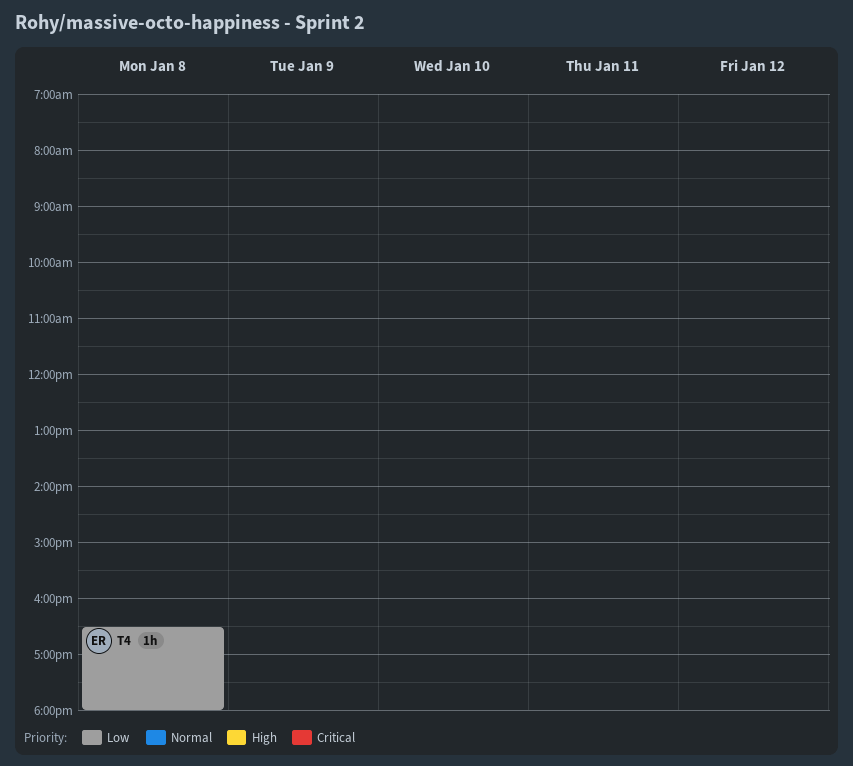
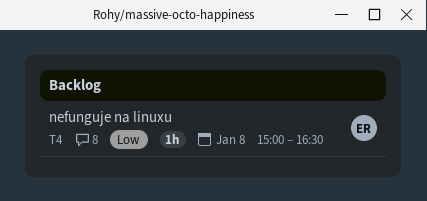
T4, begins: 16:30 -> 15:00
T4, ends: 18:00 -> 16:30

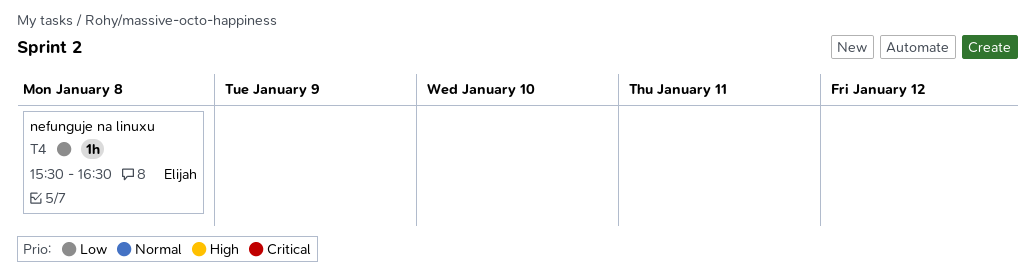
T4, begins: 15:00 -> 15:30

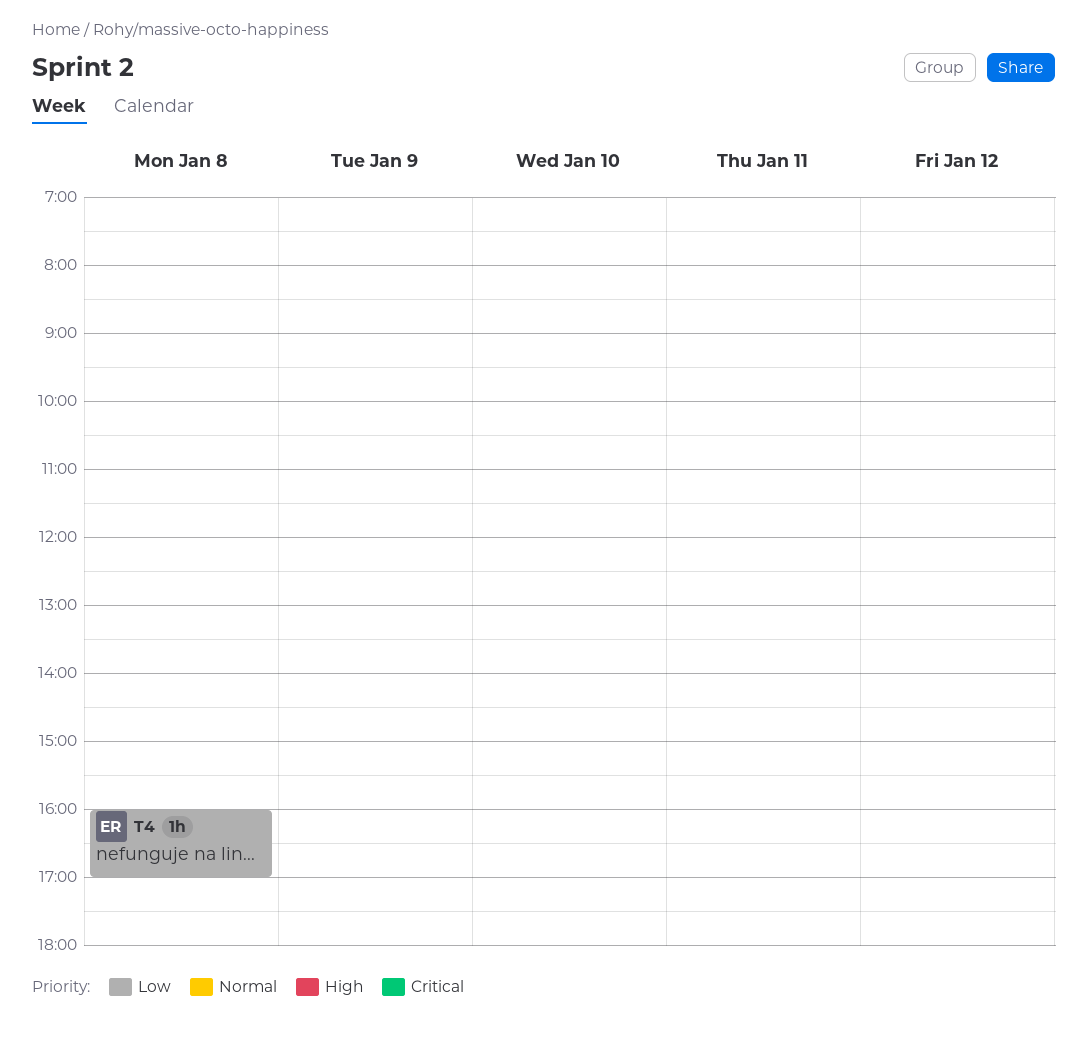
T4, begins: 15:30 -> 16:00
T4, ends: 16:30 -> 17:00

